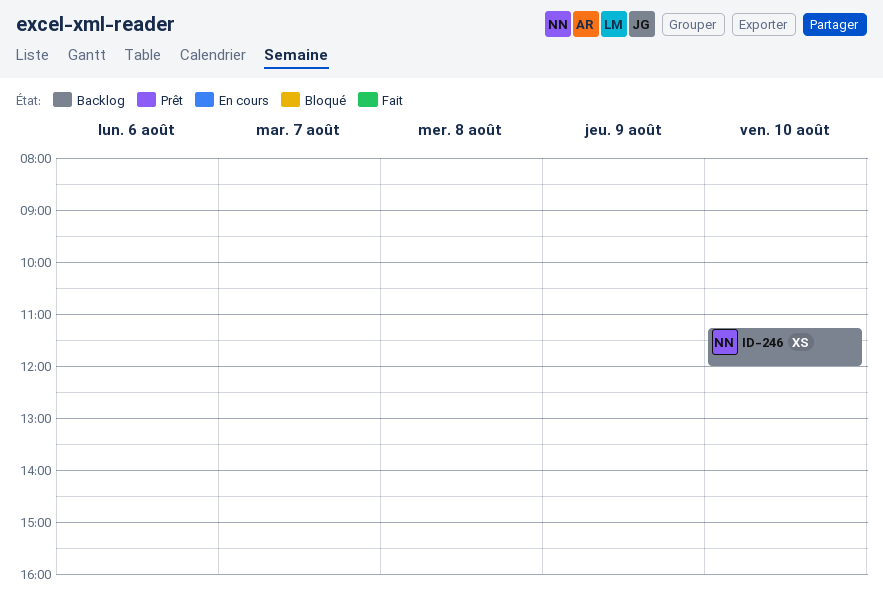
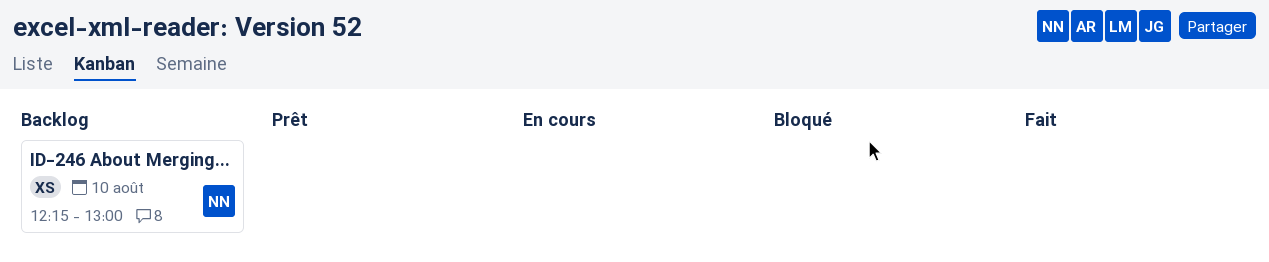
ID-246, begins: 11:15 -> 12:15
ID-246, ends: 12:00 -> 13:00

